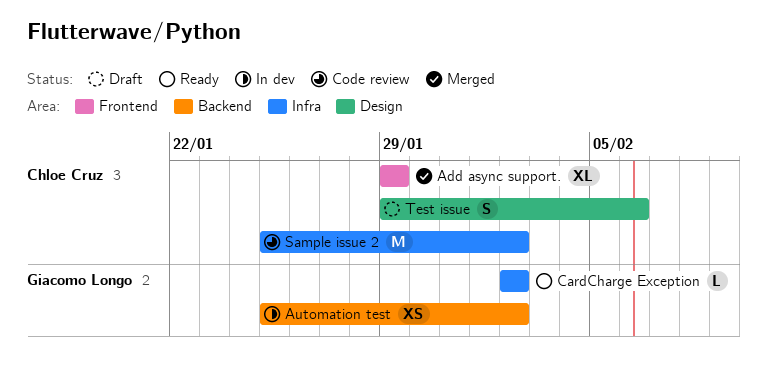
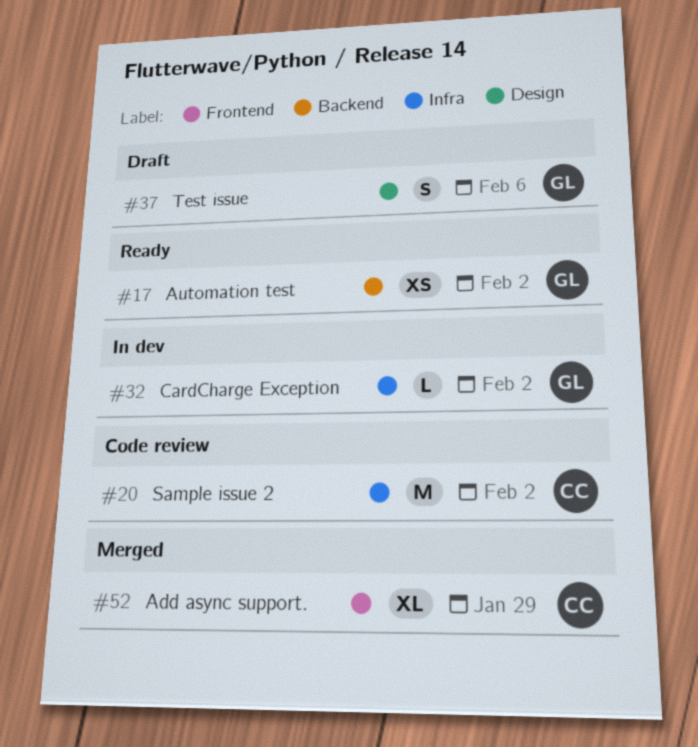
Automation test, status: In dev -> Ready
CardCharge Exception, status: Ready -> In dev
Test issue, owner: Chloe Cruz -> Giacomo Longo

